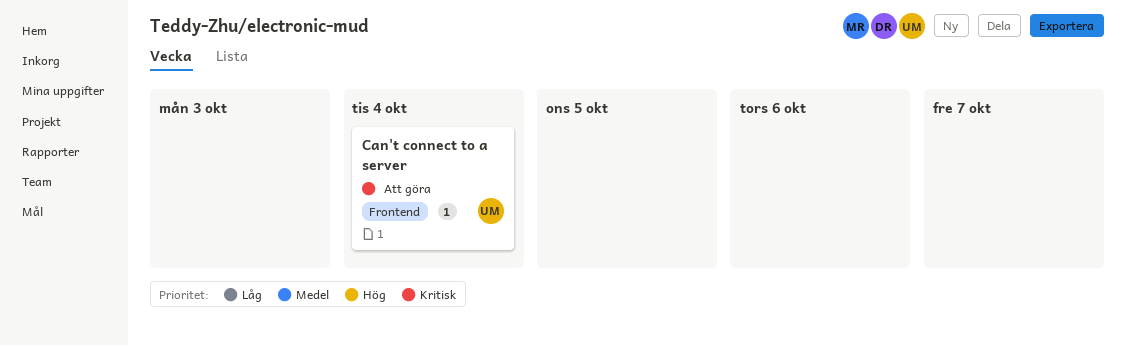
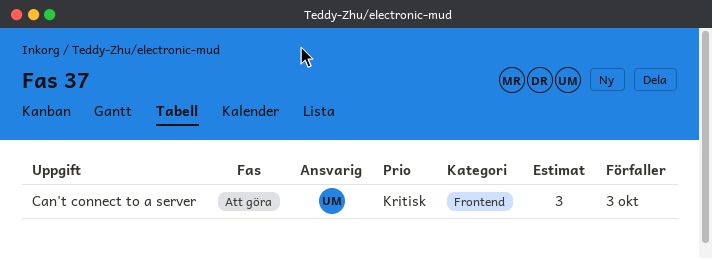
Can't connect to a server, estimate: 1 -> 3
Can't connect to a server, due: Oct 4 -> Oct 3

